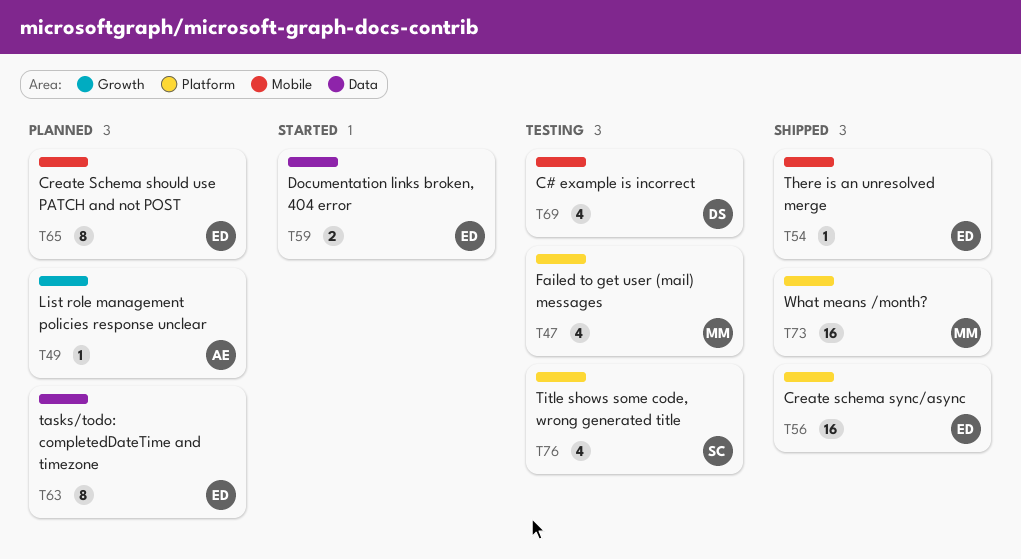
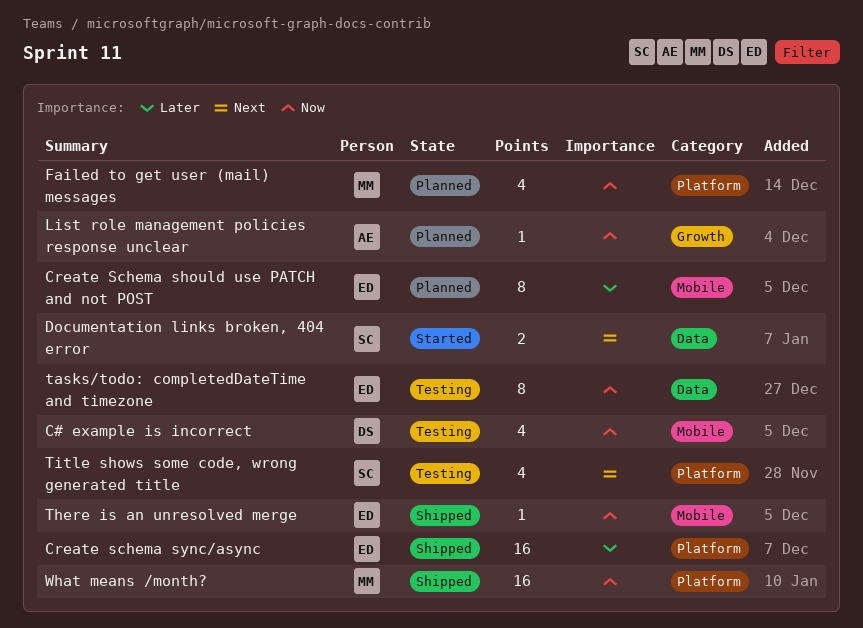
Documentation links broken, 404 error, owner: ED -> SC
Failed to get user (mail) messages, status: Testing -> Planned
tasks/todo: completedDateTime and timezone, status: Planned -> Testing

